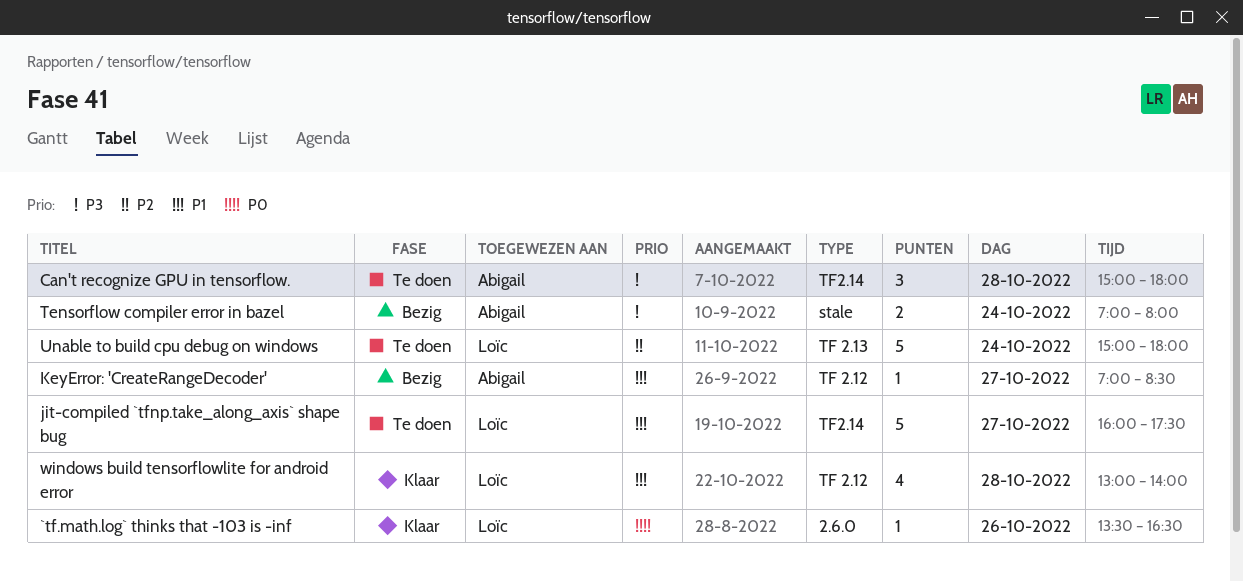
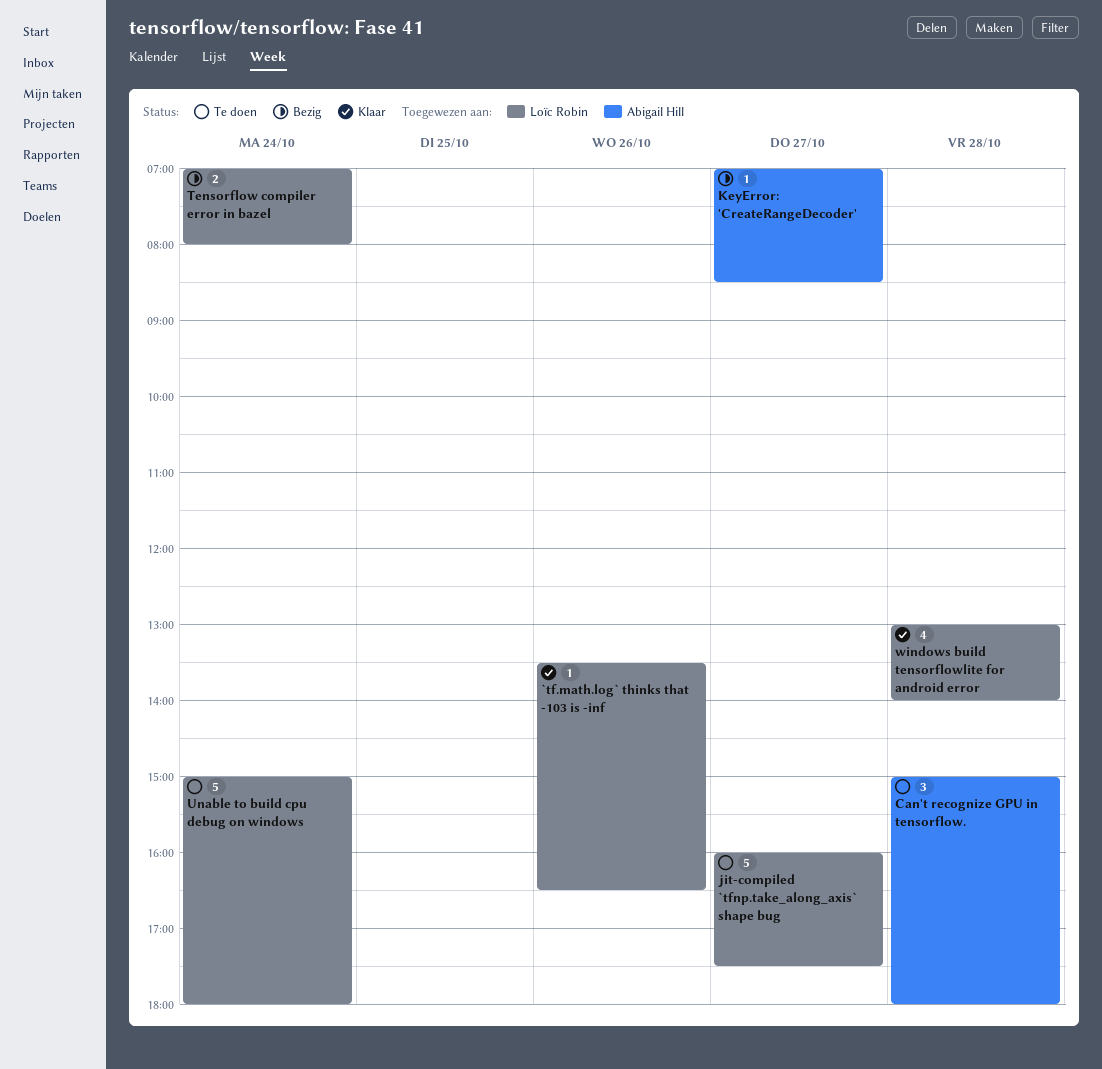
Tensorflow compiler error in bazel, owner: Abigail Hill -> Loïc Robin

